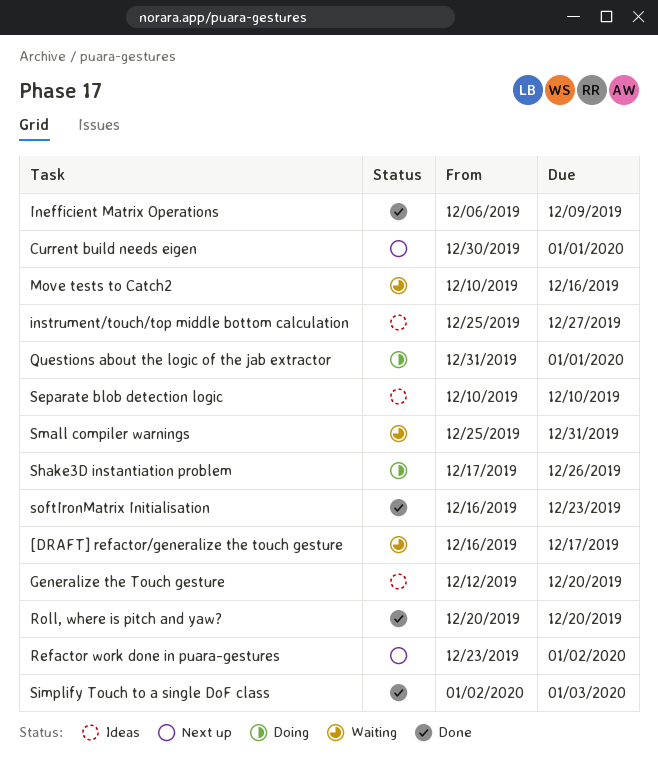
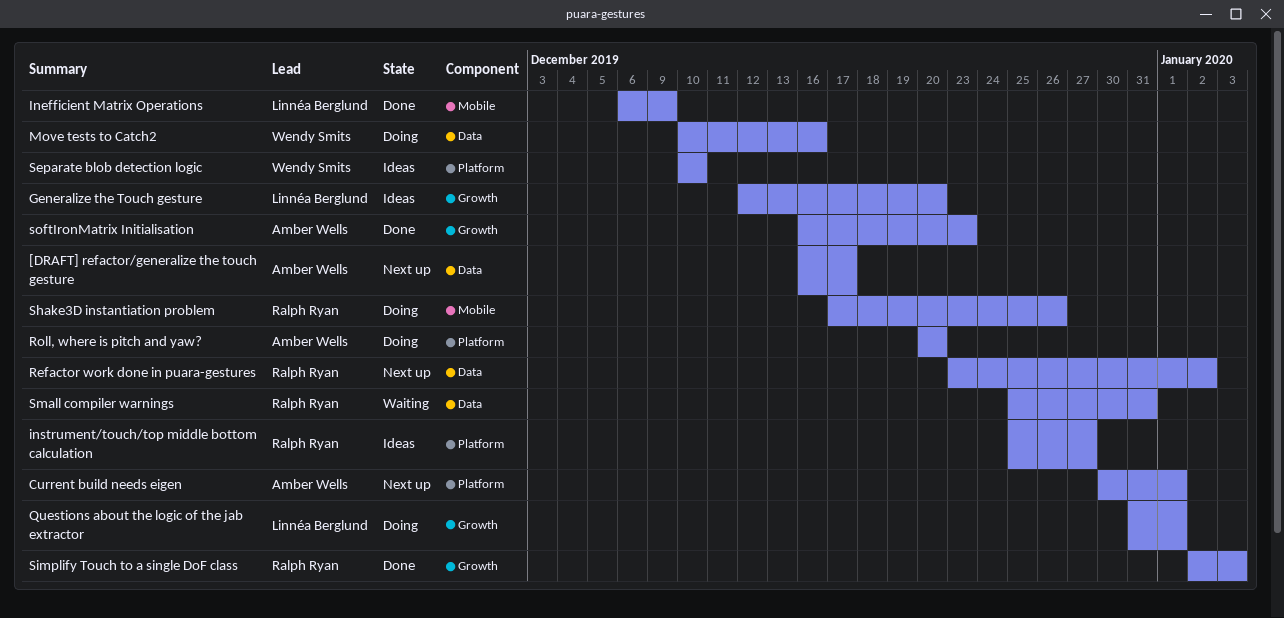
[DRAFT] refactor/generalize the touch gesture, status: Waiting -> Next up
Move tests to Catch2, status: Waiting -> Doing
Roll, where is pitch and yaw?, status: Done -> Doing

